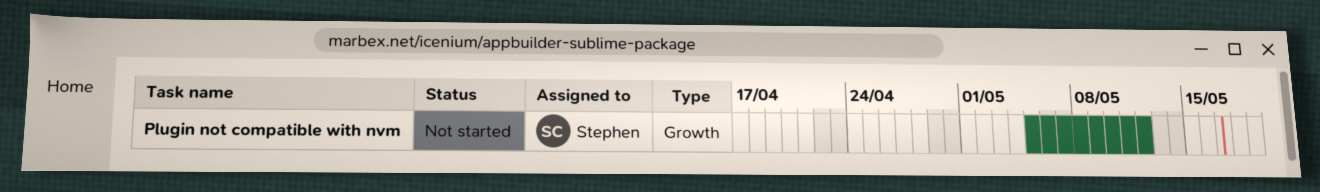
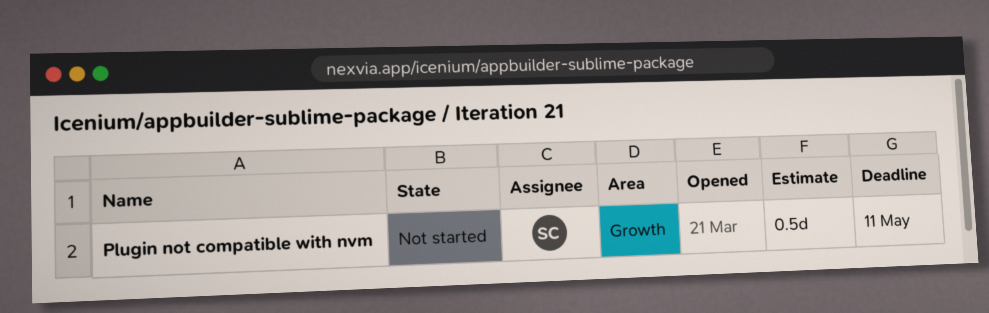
Plugin not compatible with nvm, due: May 12 -> May 11

